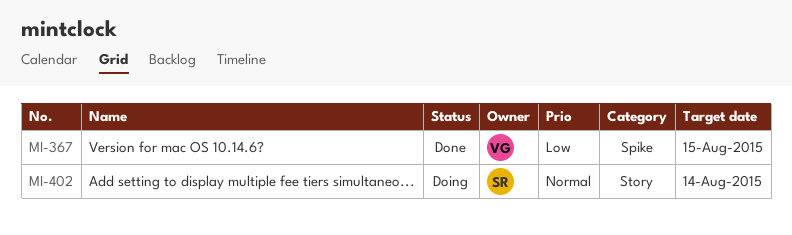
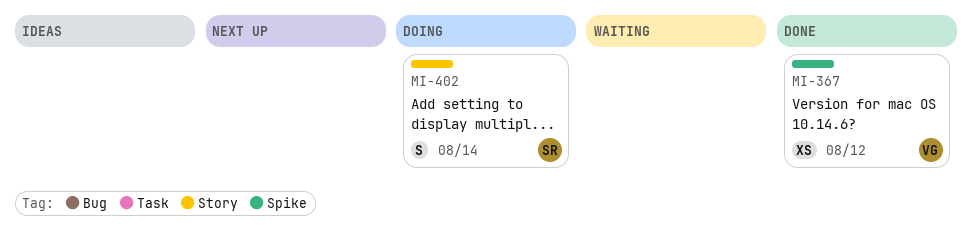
MI-367, due: Aug 15 -> Aug 12

